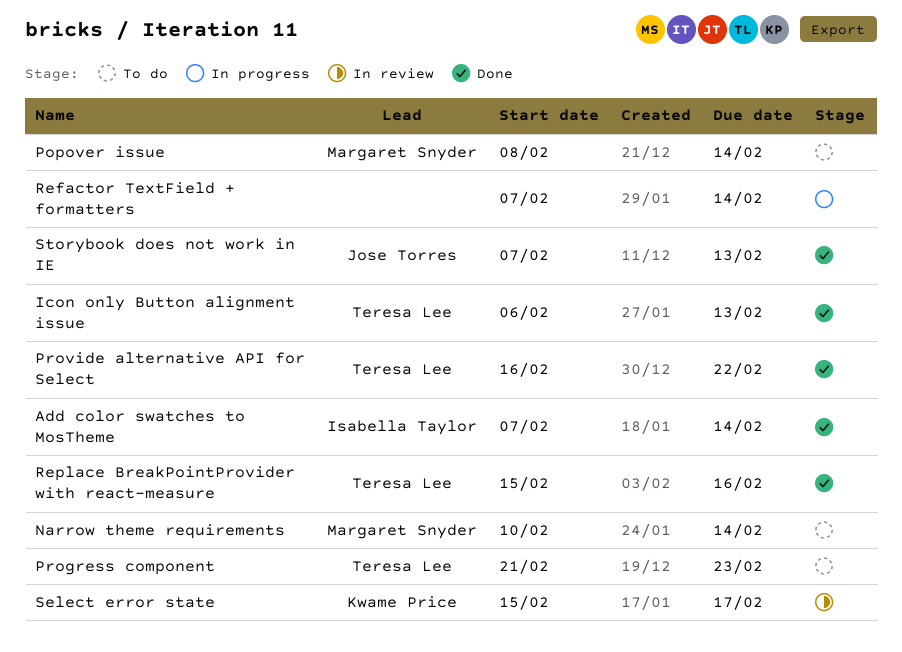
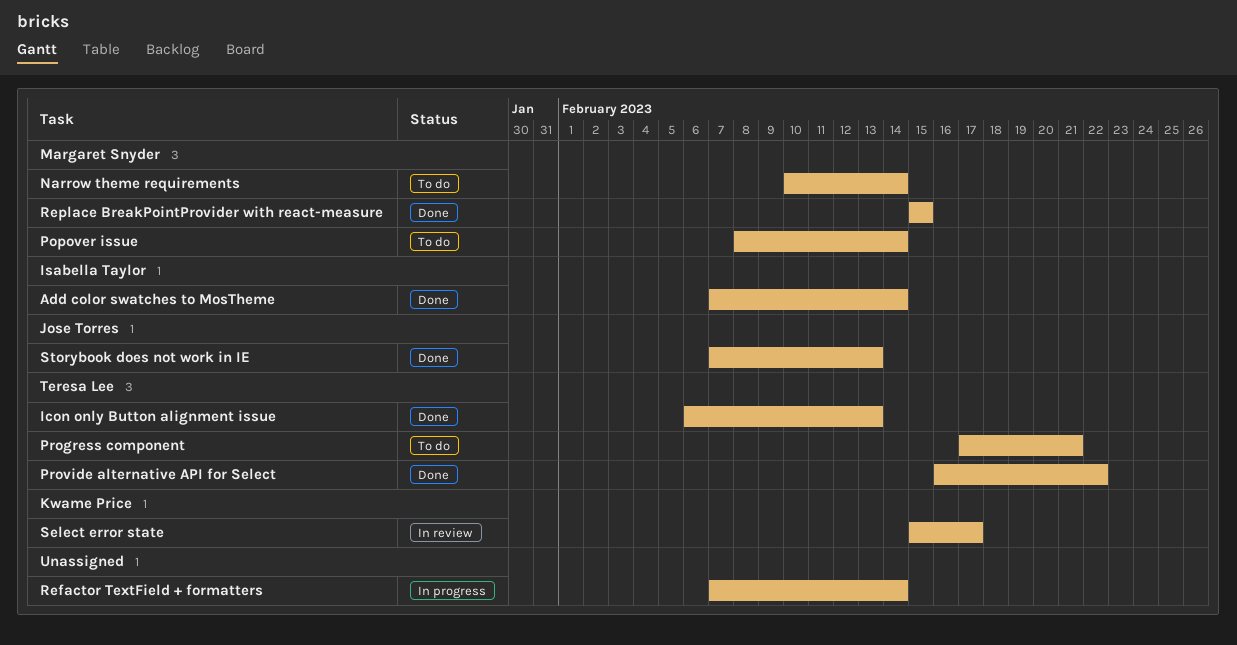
Progress component, start: Feb 21 -> Feb 17
Progress component, due: Feb 23 -> Feb 21
Replace BreakPointProvider with react-measure, owner: Teresa Lee -> Margaret Snyder
Replace BreakPointProvider with react-measure, due: Feb 16 -> Feb 15

